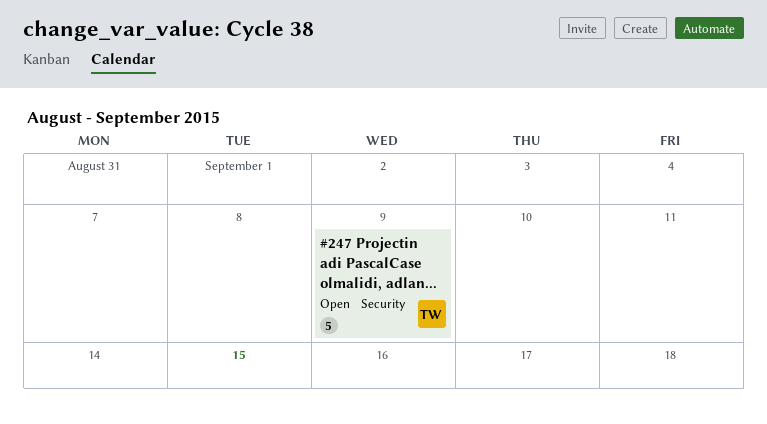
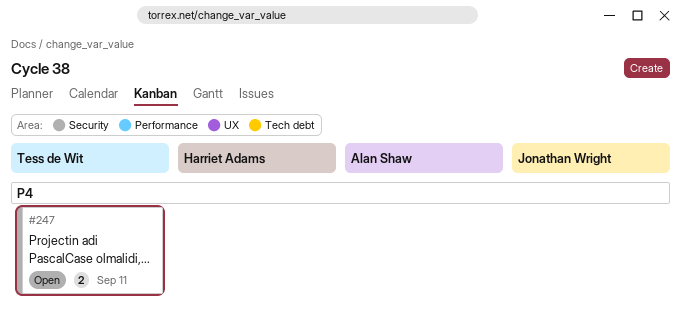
#247, estimate: 5 -> 2
#247, due: Sep 9 -> Sep 11

